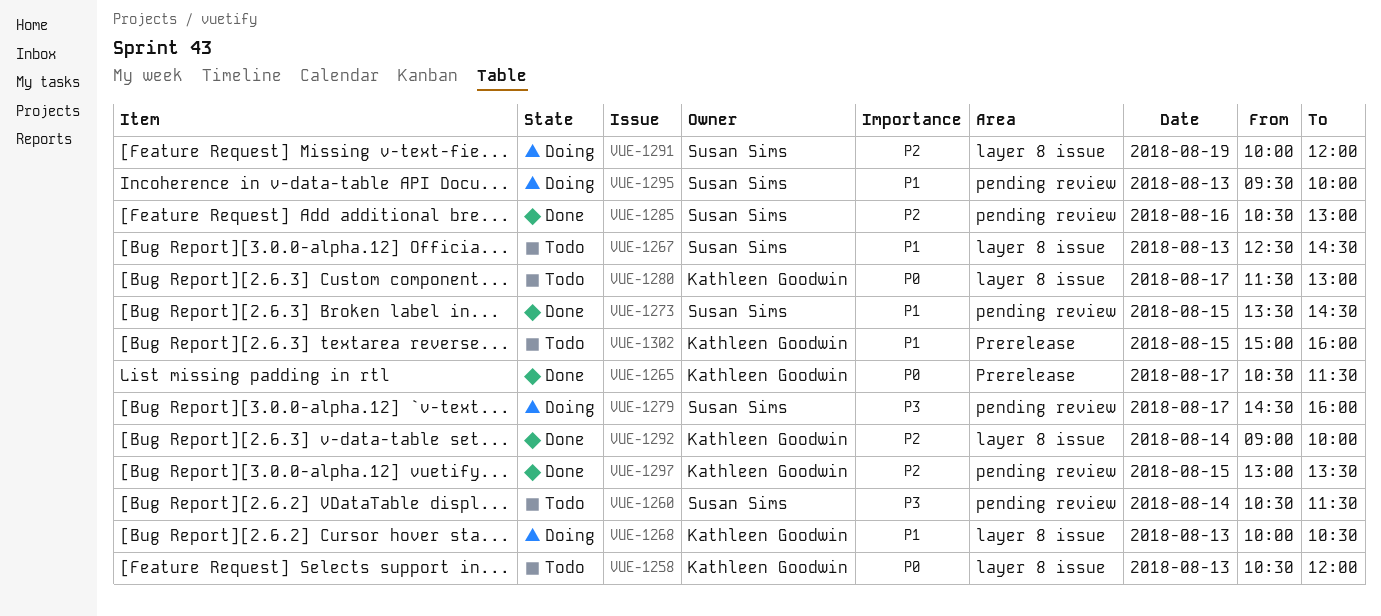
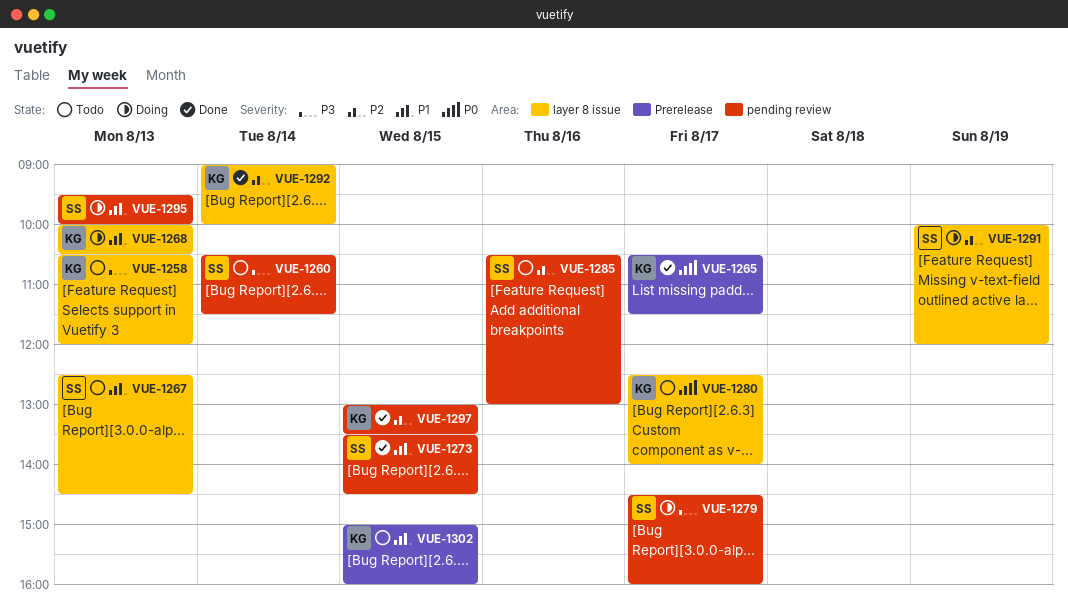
VUE-1258, priority: P0 -> P3
VUE-1280, begins: 11:30 -> 12:30
VUE-1280, ends: 13:00 -> 14:00
VUE-1285, status: Done -> Todo

